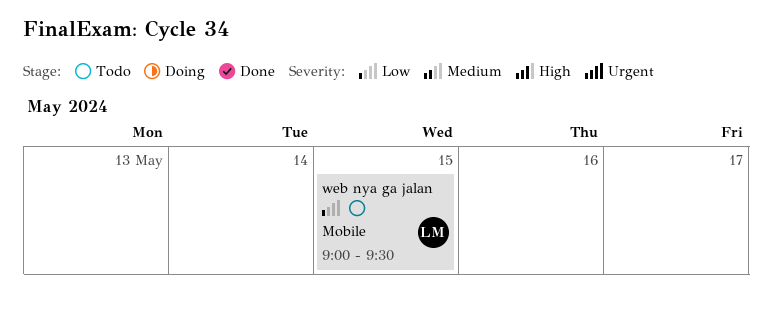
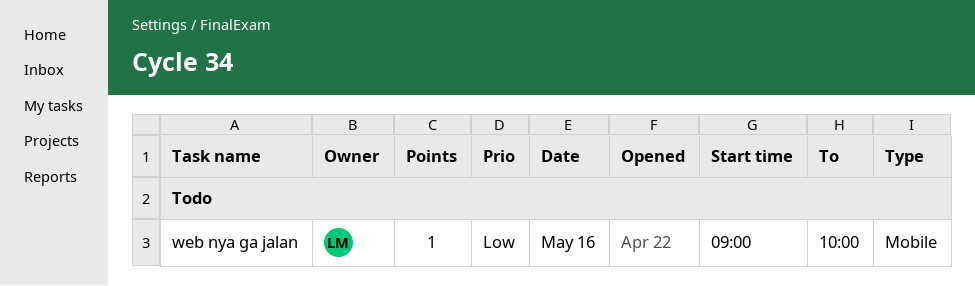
web nya ga jalan, day: May 15 -> May 16
web nya ga jalan, ends: 09:30 -> 10:00

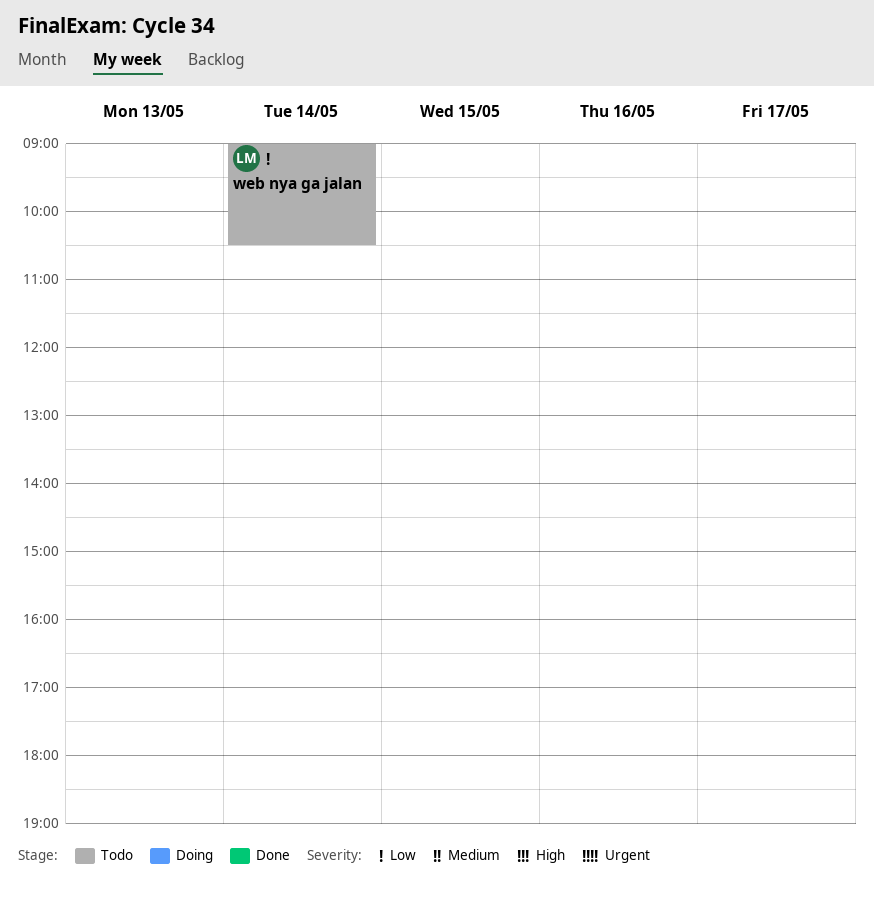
web nya ga jalan, day: May 16 -> May 14
web nya ga jalan, ends: 10:00 -> 10:30

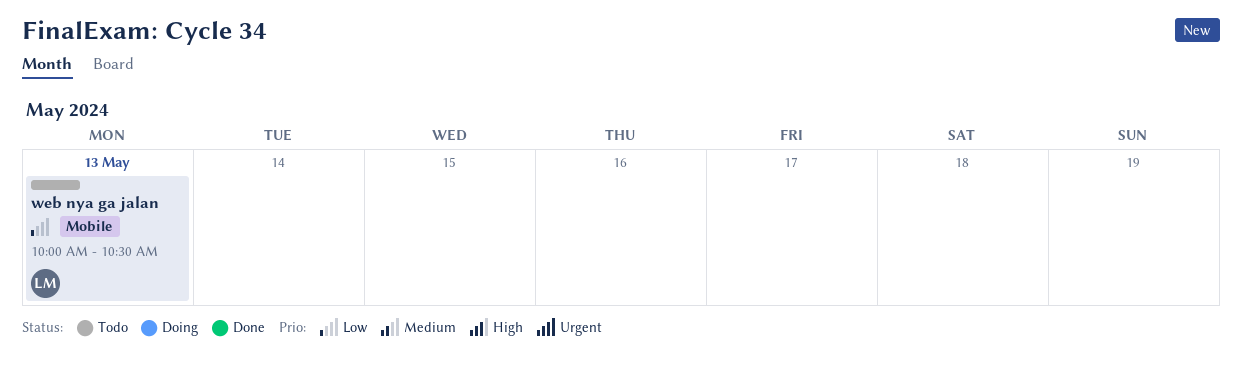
web nya ga jalan, day: May 14 -> May 13
web nya ga jalan, begins: 09:00 -> 10:00

